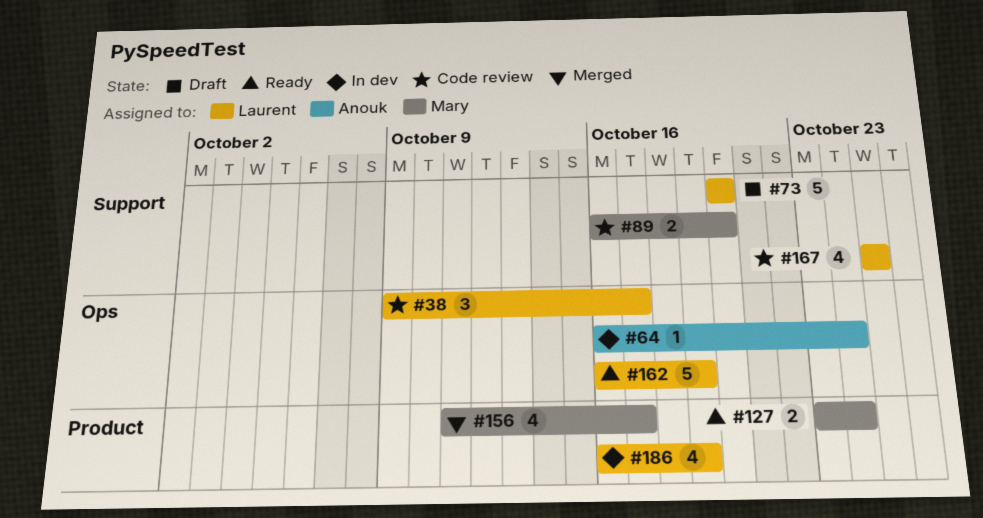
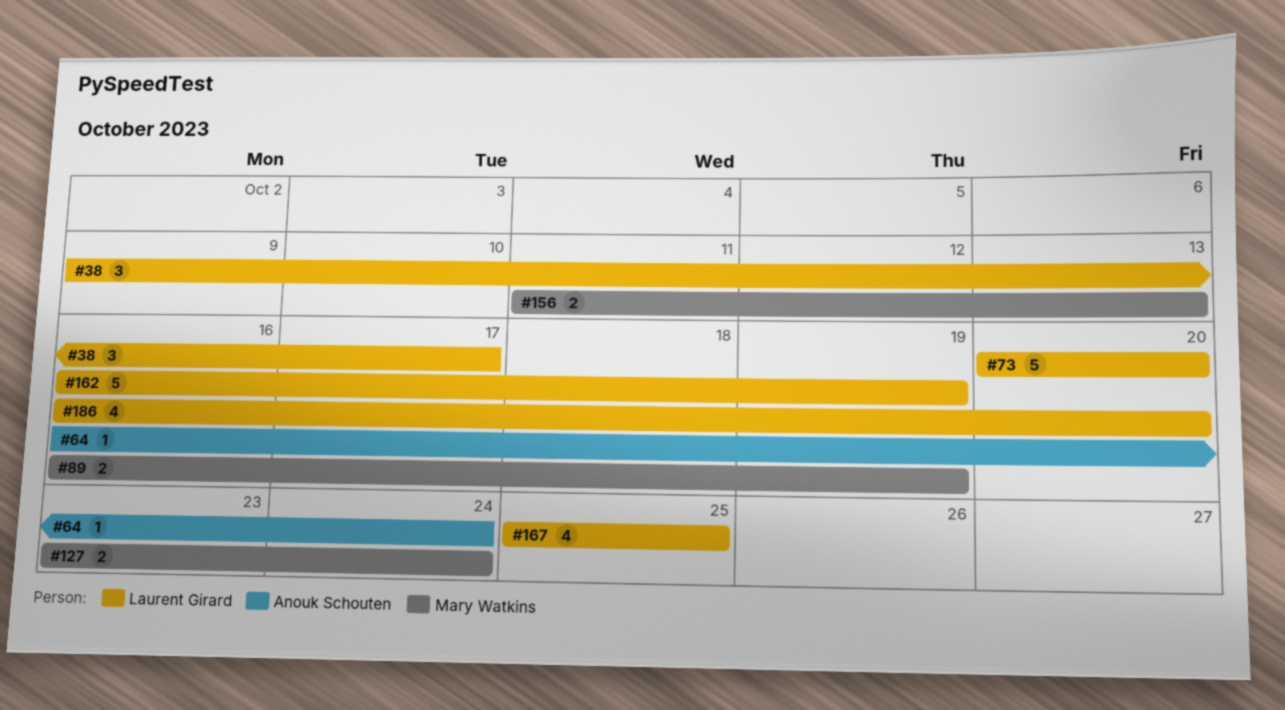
#89, due: Oct 20 -> Oct 19
#156, estimate: 4 -> 2
#156, due: Oct 17 -> Oct 13
#186, due: Oct 19 -> Oct 20

